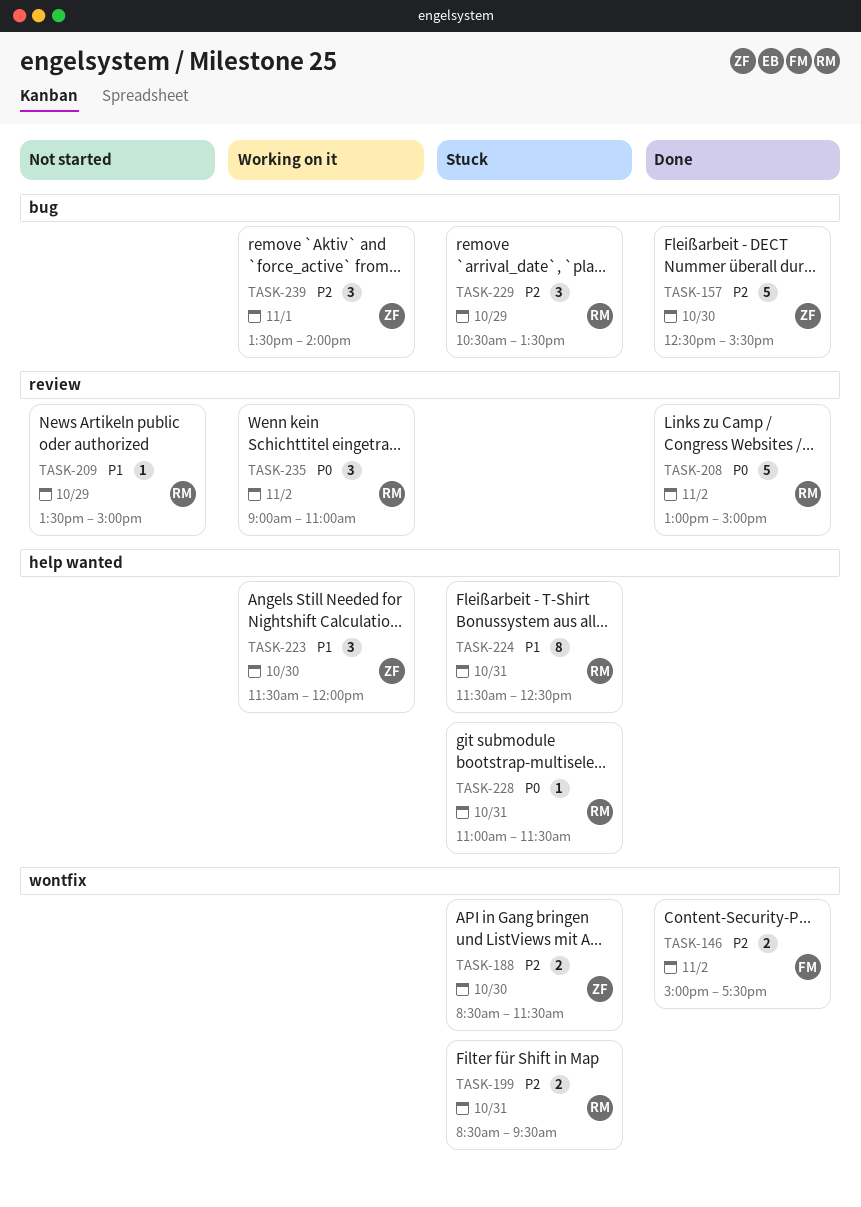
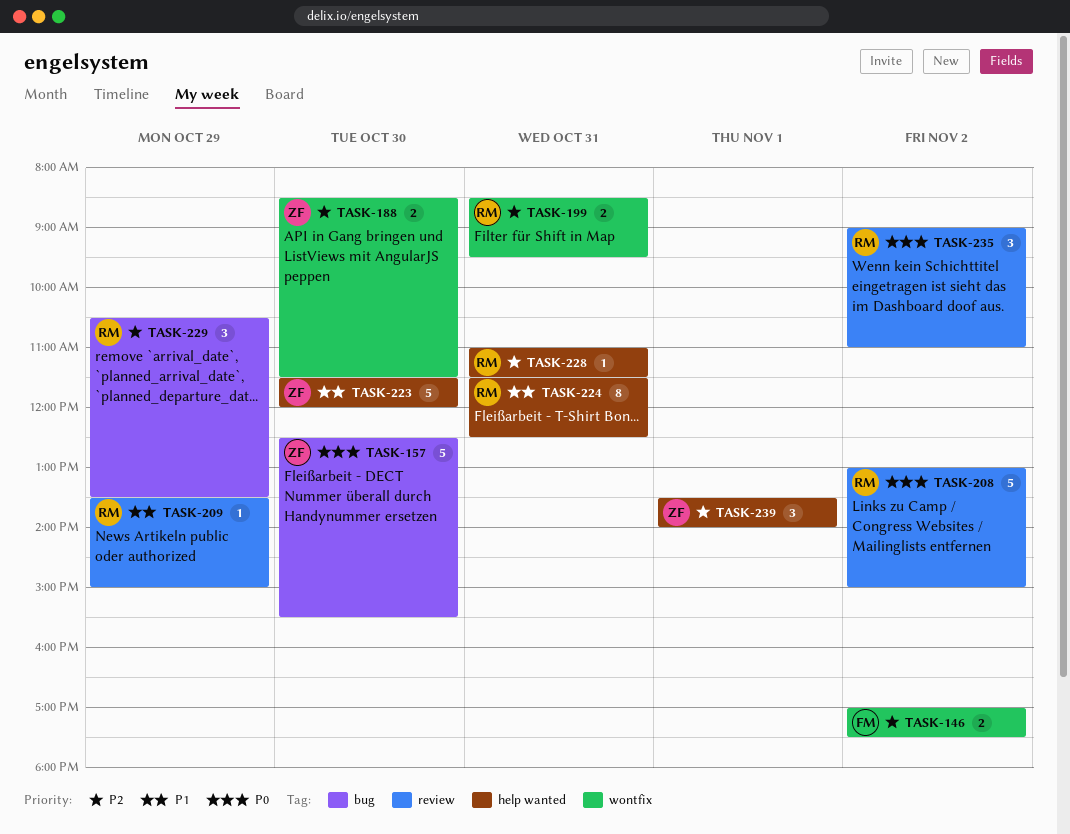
TASK-146, begins: 15:00 -> 17:00
TASK-157, priority: P2 -> P0
TASK-223, estimate: 3 -> 5
TASK-228, priority: P0 -> P2
TASK-239, label: bug -> help wanted

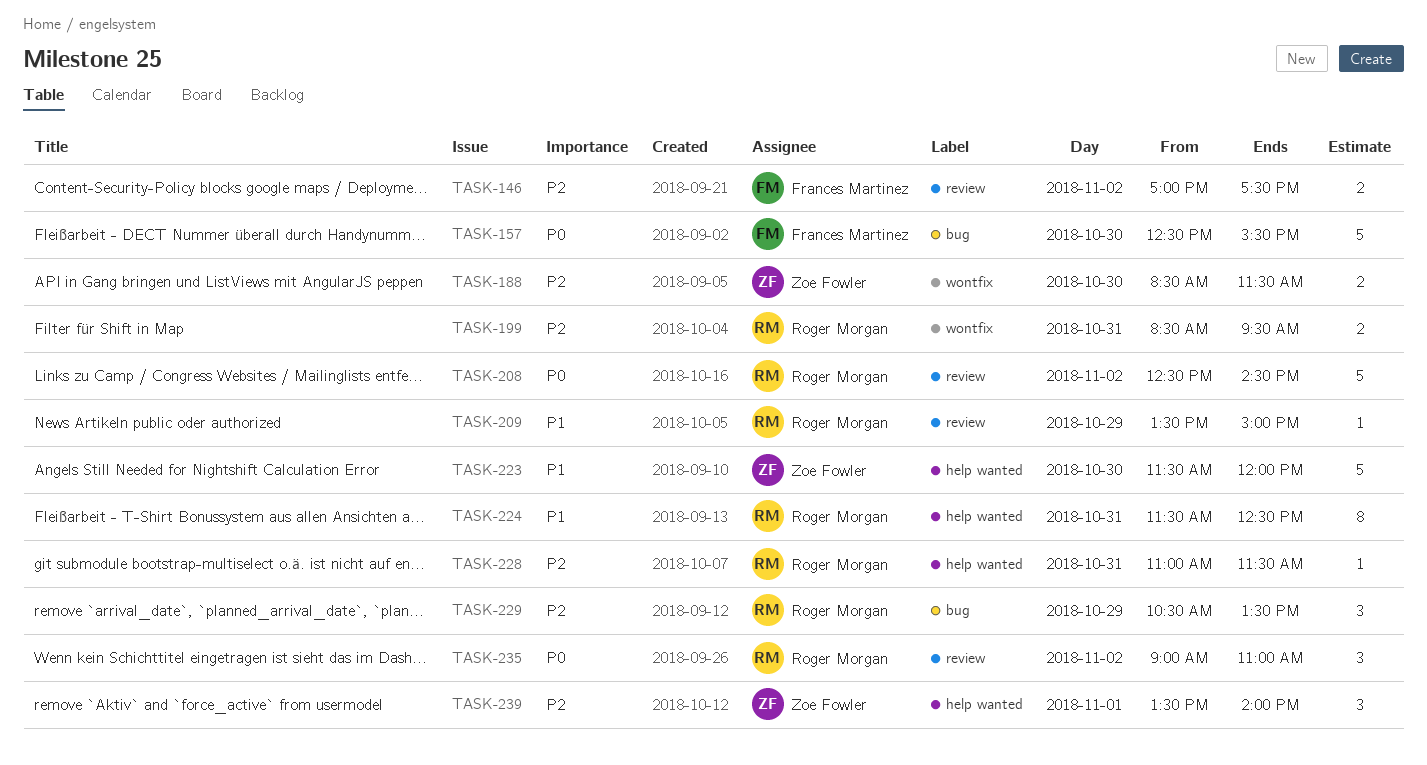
TASK-146, label: wontfix -> review
TASK-157, owner: Zoe Fowler -> Frances Martinez
TASK-208, begins: 13:00 -> 12:30
TASK-208, ends: 15:00 -> 14:30

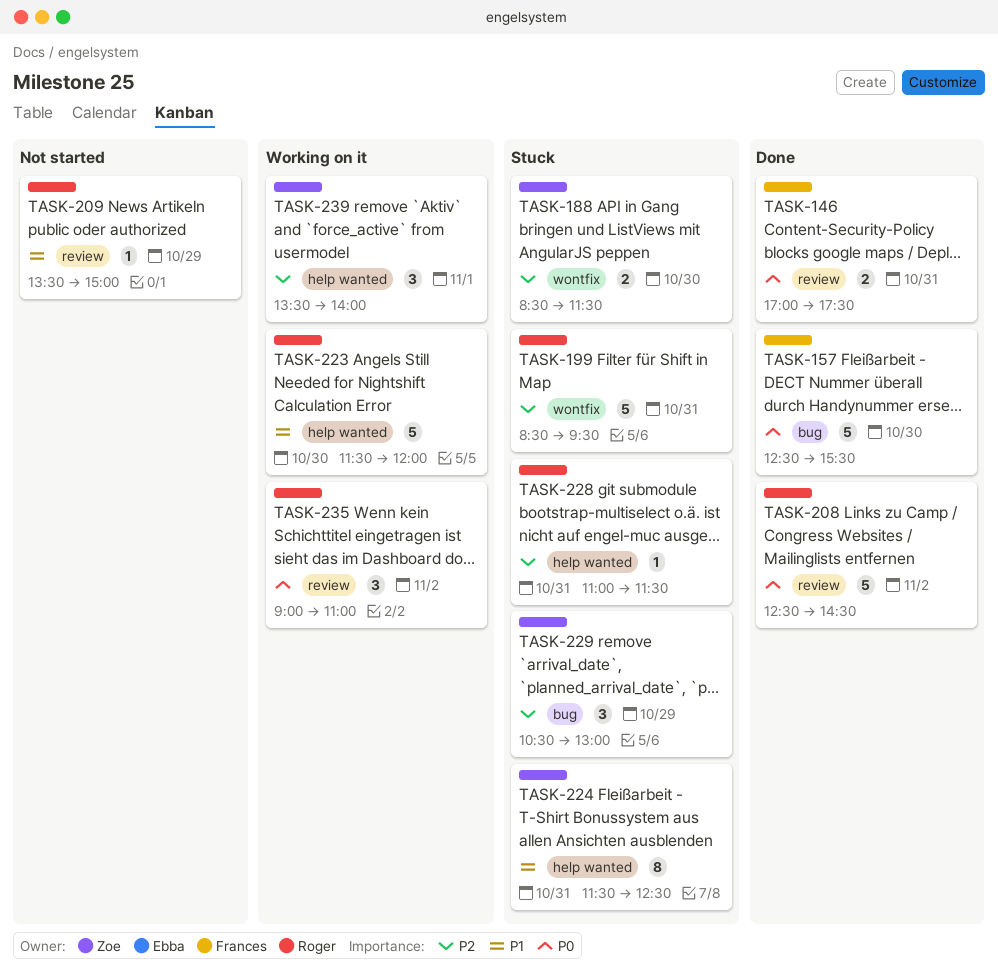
TASK-146, priority: P2 -> P0
TASK-146, day: Nov 2 -> Oct 31
TASK-199, estimate: 2 -> 5
TASK-223, owner: Zoe Fowler -> Roger Morgan
TASK-224, owner: Roger Morgan -> Zoe Fowler
TASK-229, owner: Roger Morgan -> Zoe Fowler
TASK-229, ends: 13:30 -> 13:00

